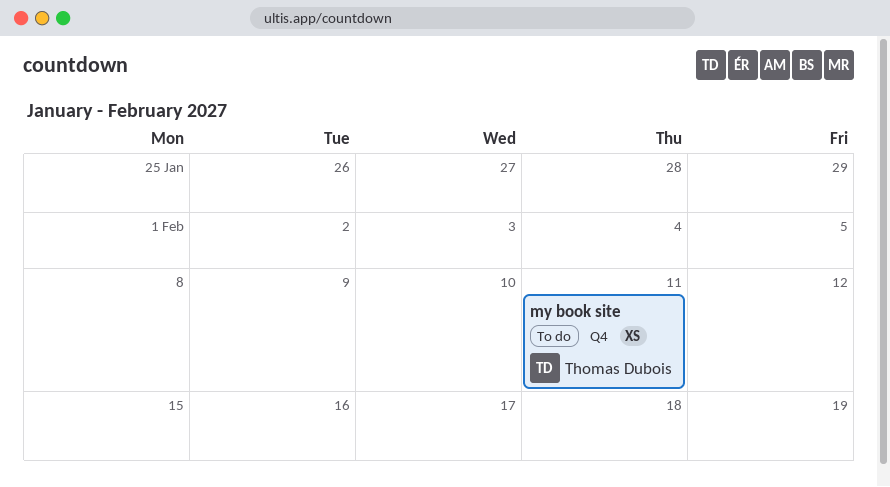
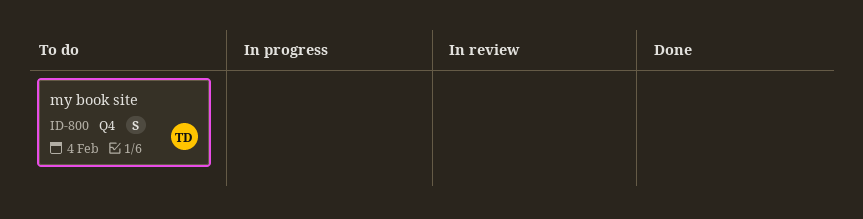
my book site, estimate: XS -> S
my book site, due: Feb 11 -> Feb 4

